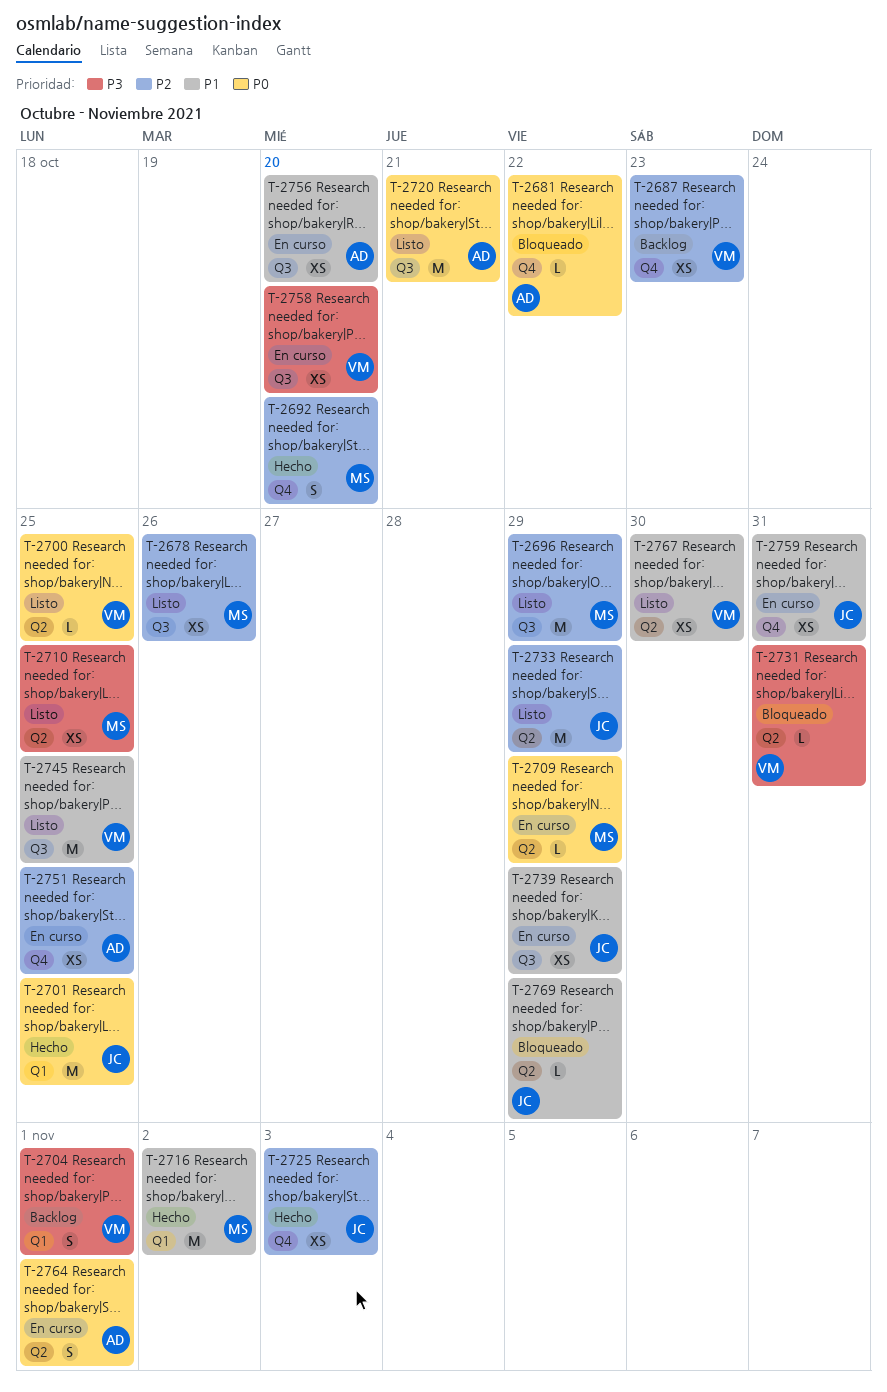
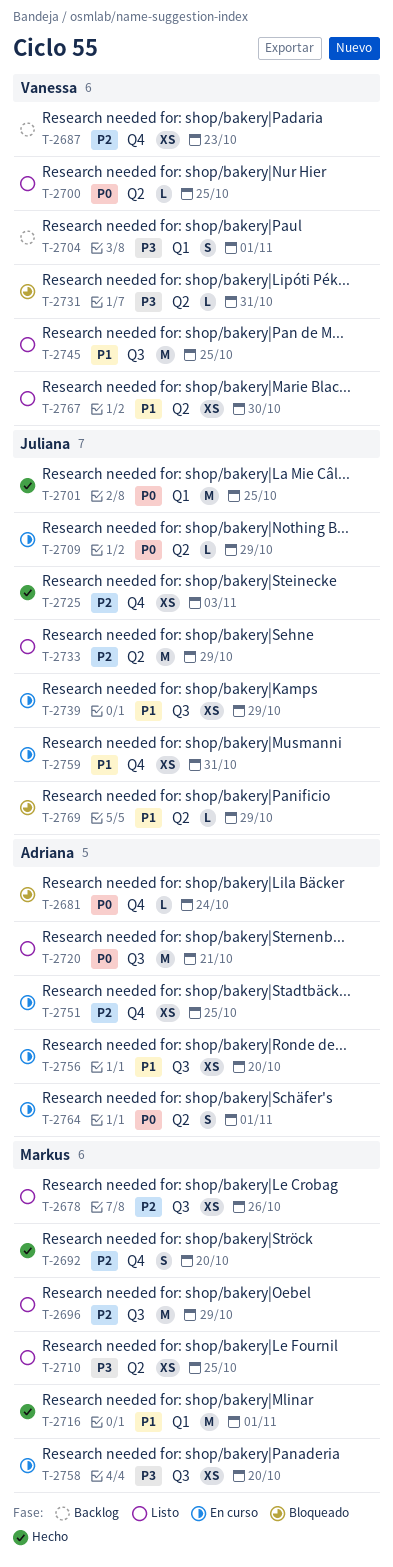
T-2681, due: Oct 22 -> Oct 24
T-2709, owner: Markus -> Juliana
T-2716, due: Nov 2 -> Nov 1
T-2758, owner: Vanessa -> Markus

